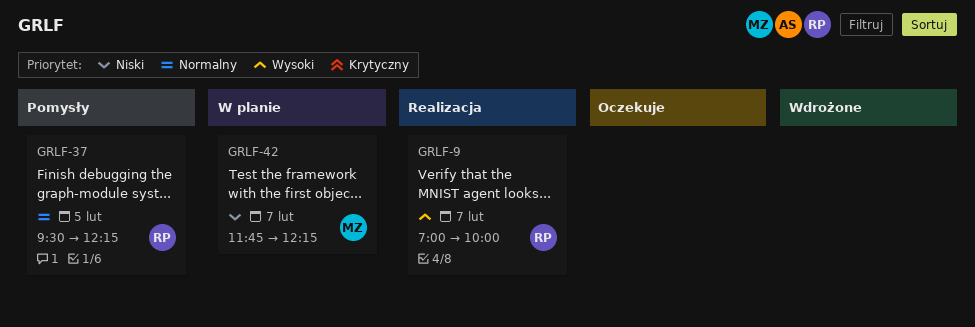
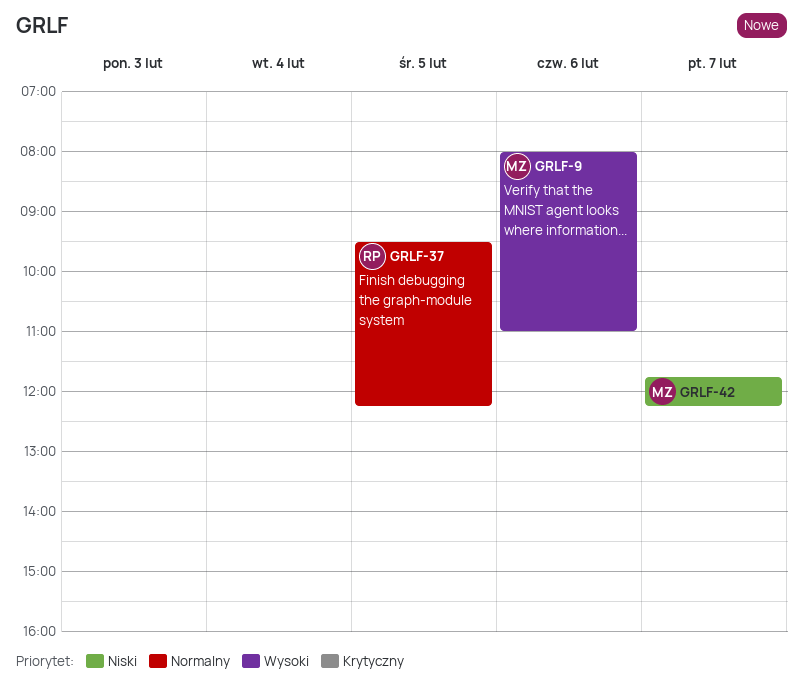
GRLF-9, owner: RP -> MZ
GRLF-9, day: Feb 7 -> Feb 6
GRLF-9, begins: 07:00 -> 08:00
GRLF-9, ends: 10:00 -> 11:00

